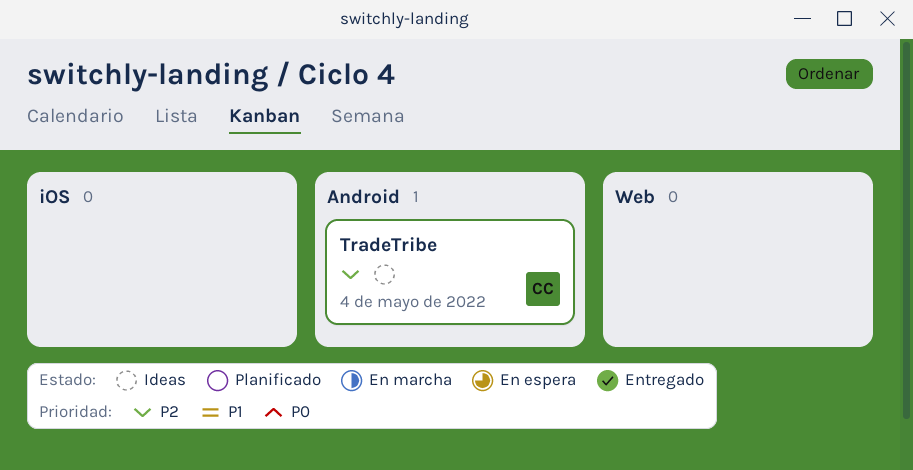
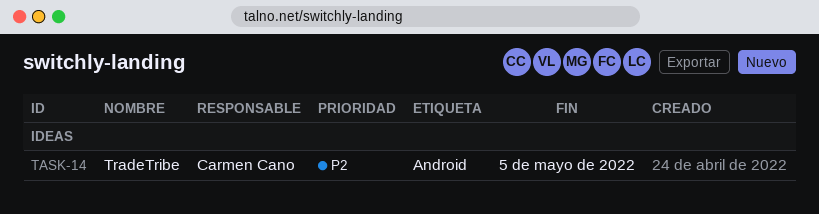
TradeTribe, due: May 4 -> May 5

